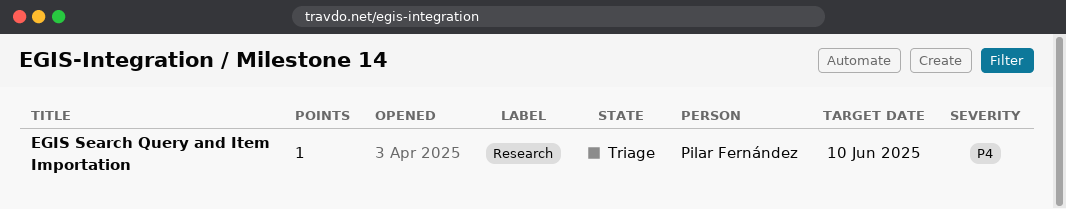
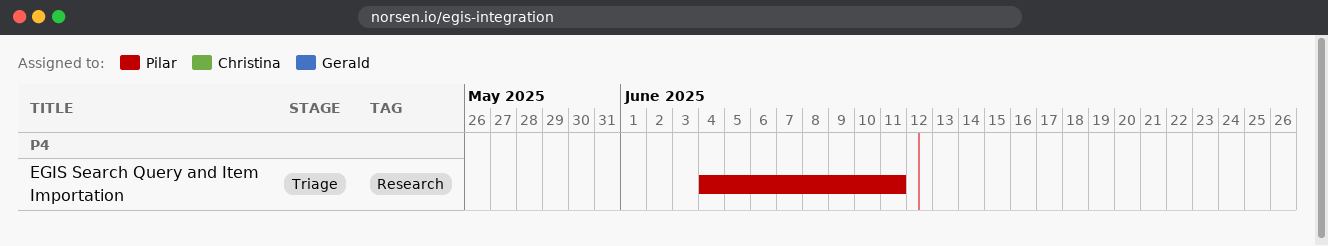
EGIS Search Query and Item Importation, due: Jun 10 -> Jun 11

